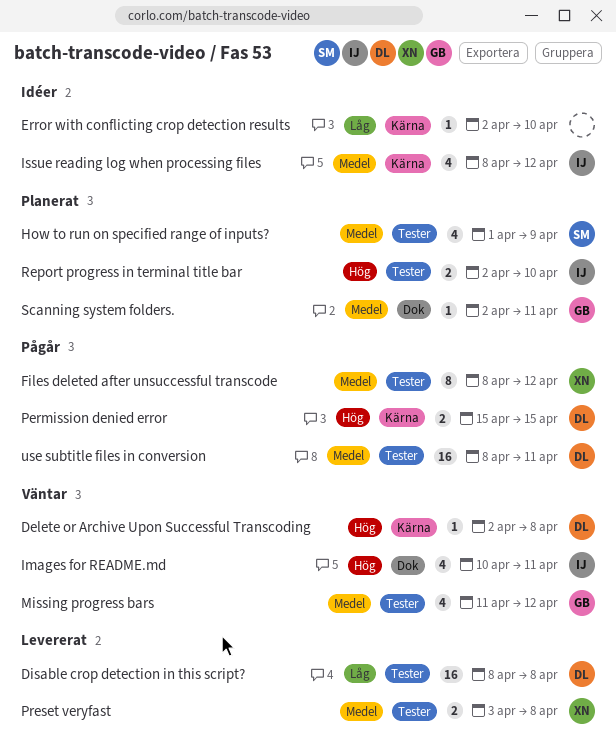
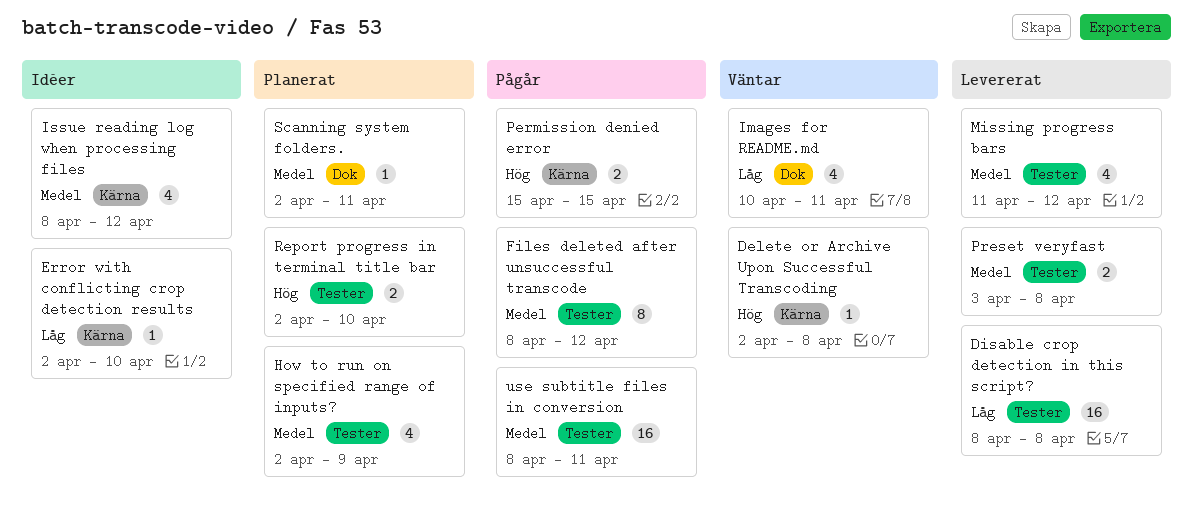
How to run on specified range of inputs?, start: Apr 1 -> Apr 2
Images for README.md, priority: Hög -> Låg
Missing progress bars, status: Väntar -> Levererat

